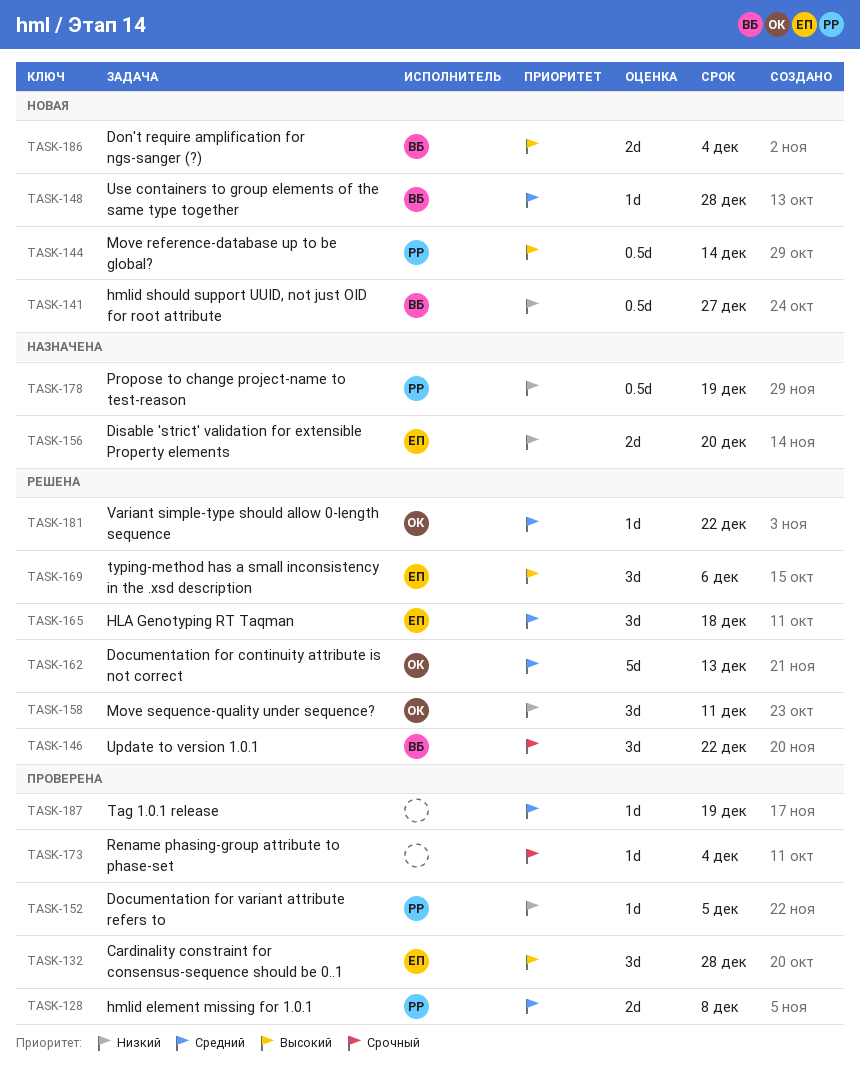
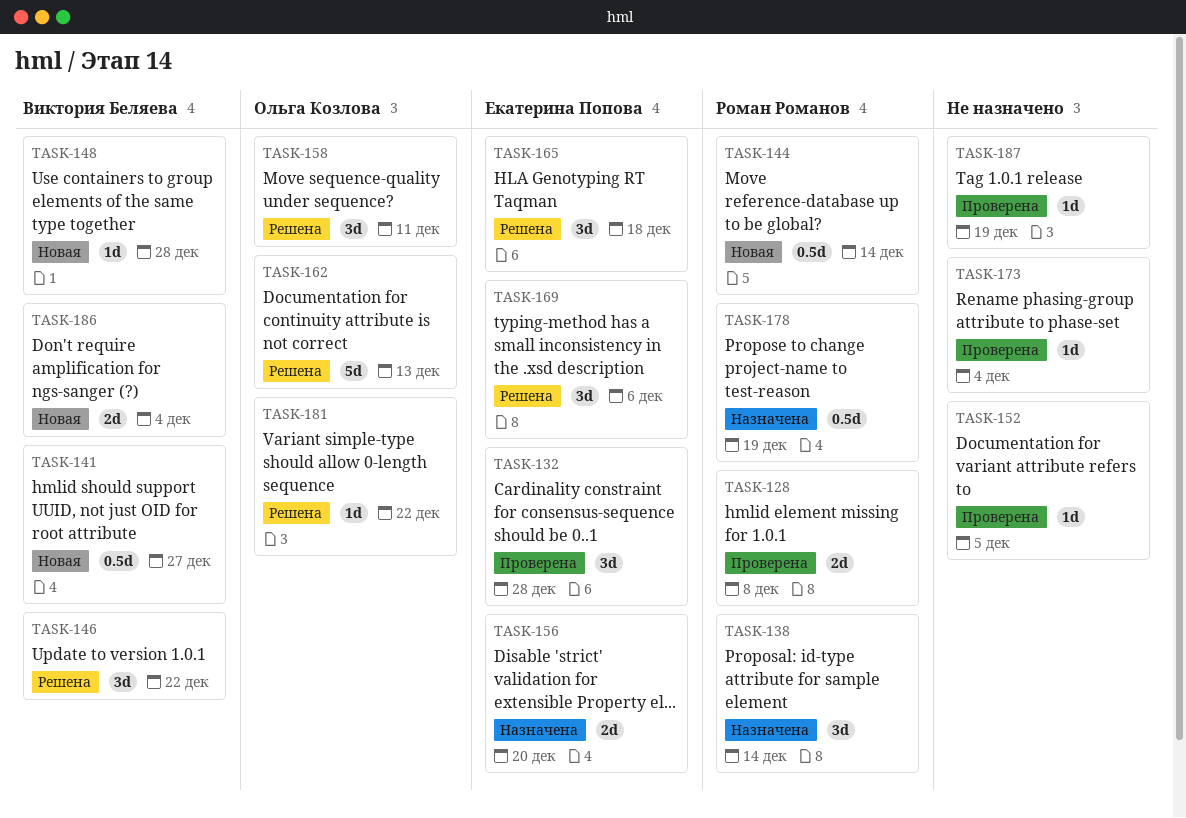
TASK-138: none -> present
TASK-152, owner: Роман Романов -> none

